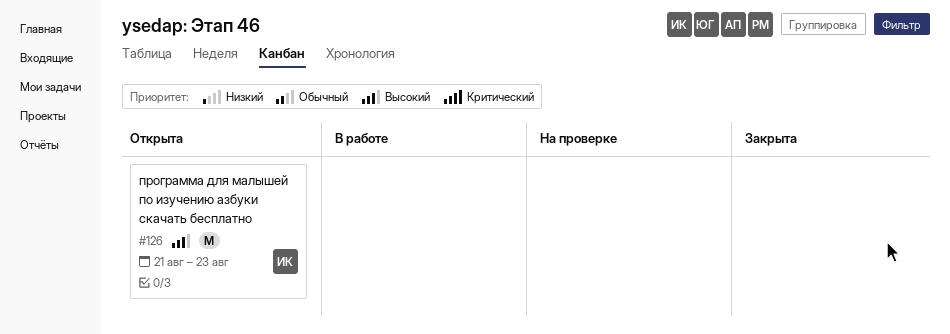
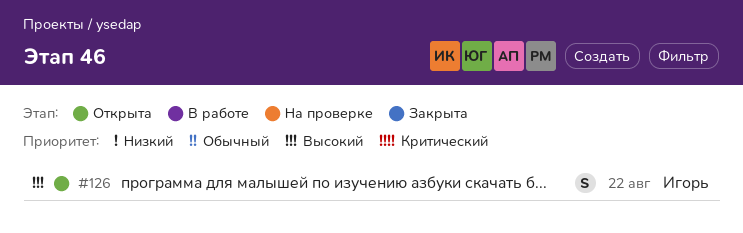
#126, estimate: M -> S
#126, due: Aug 23 -> Aug 22

